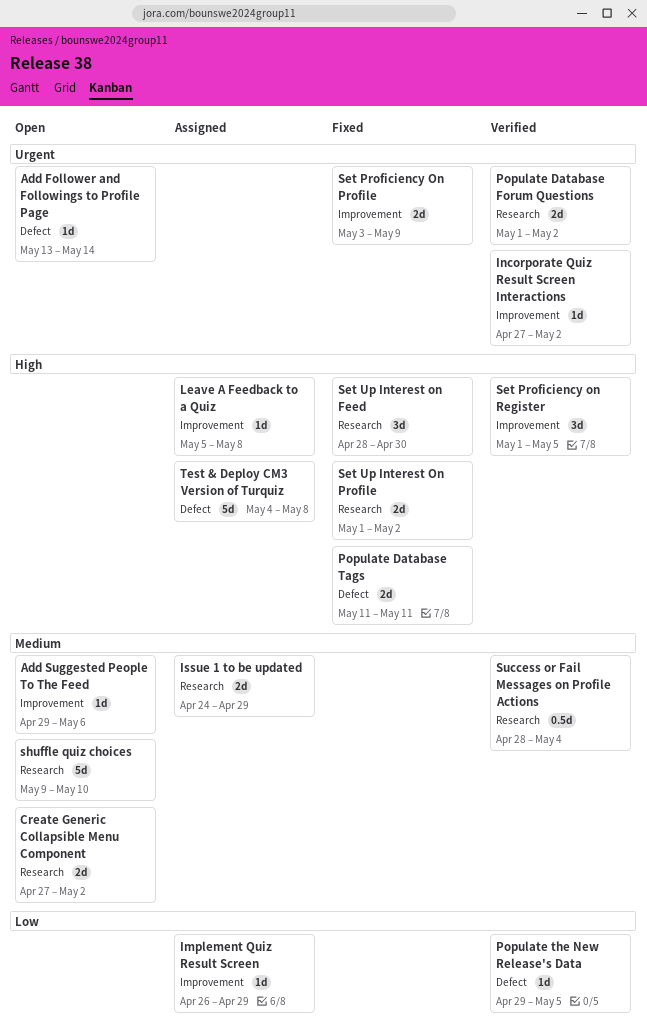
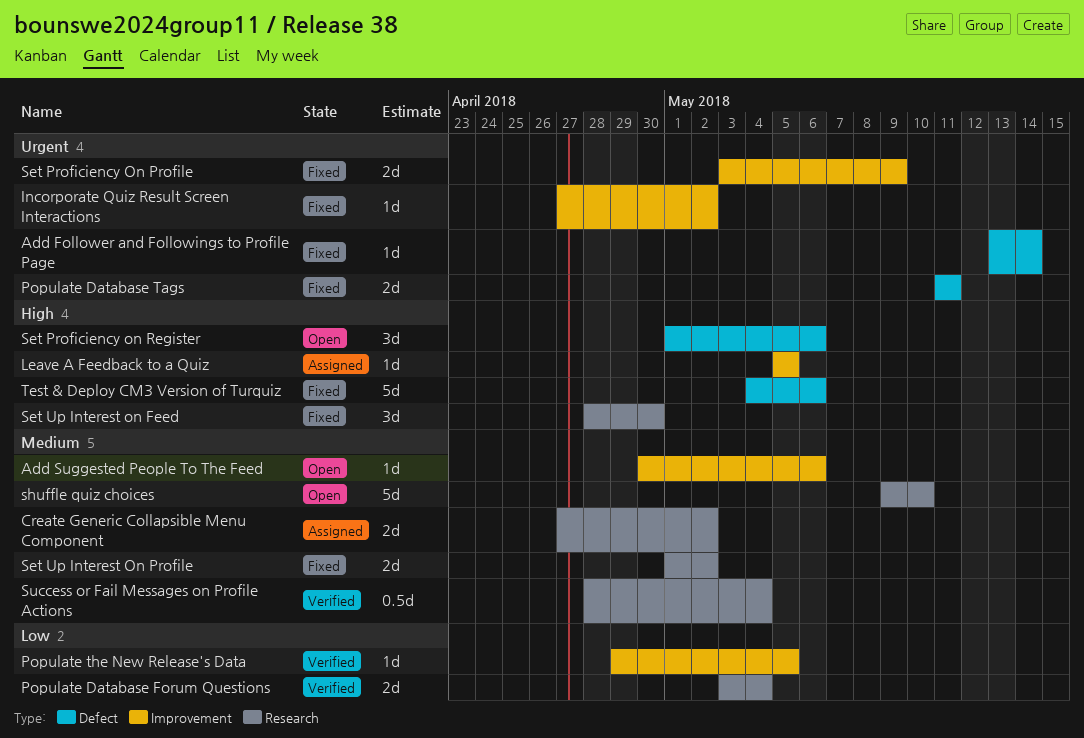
Add Follower and Followings to Profile Page, status: Open -> Fixed
Add Suggested People To The Feed, start: Apr 29 -> Apr 30
Create Generic Collapsible Menu Component, status: Open -> Assigned
Implement Quiz Result Screen: present -> none
Incorporate Quiz Result Screen Interactions, status: Verified -> Fixed
Issue 1 to be updated: present -> none
Leave A Feedback to a Quiz, due: May 8 -> May 5
Populate Database Forum Questions, priority: Urgent -> Low
Populate Database Forum Questions, start: May 1 -> May 3
Populate Database Forum Questions, due: May 2 -> May 4
Populate Database Tags, priority: High -> Urgent
Populate the New Release's Data, label: Defect -> Improvement
Set Proficiency on Register, status: Verified -> Open
Set Proficiency on Register, label: Improvement -> Defect
Set Proficiency on Register, due: May 5 -> May 6
Set Up Interest On Profile, priority: High -> Medium
Test & Deploy CM3 Version of Turquiz, status: Assigned -> Fixed
Test & Deploy CM3 Version of Turquiz, due: May 8 -> May 6

